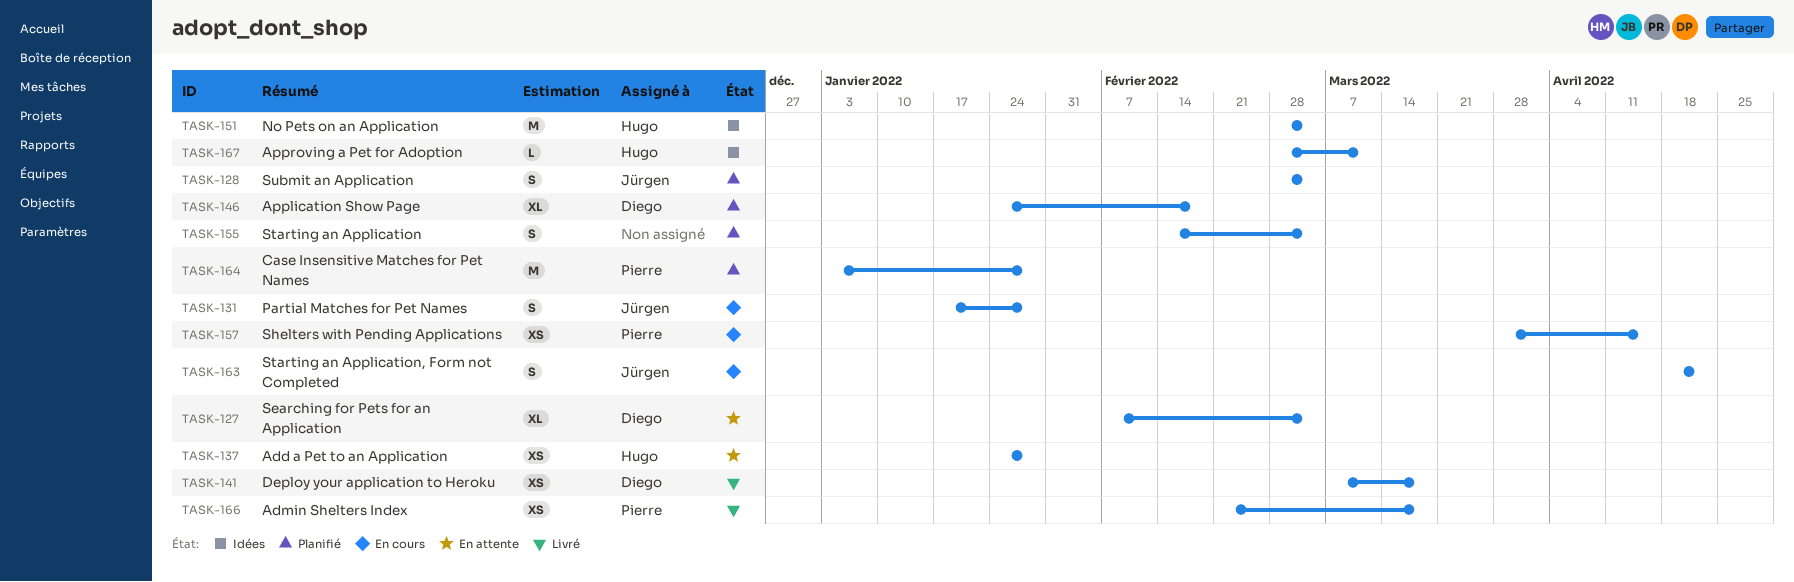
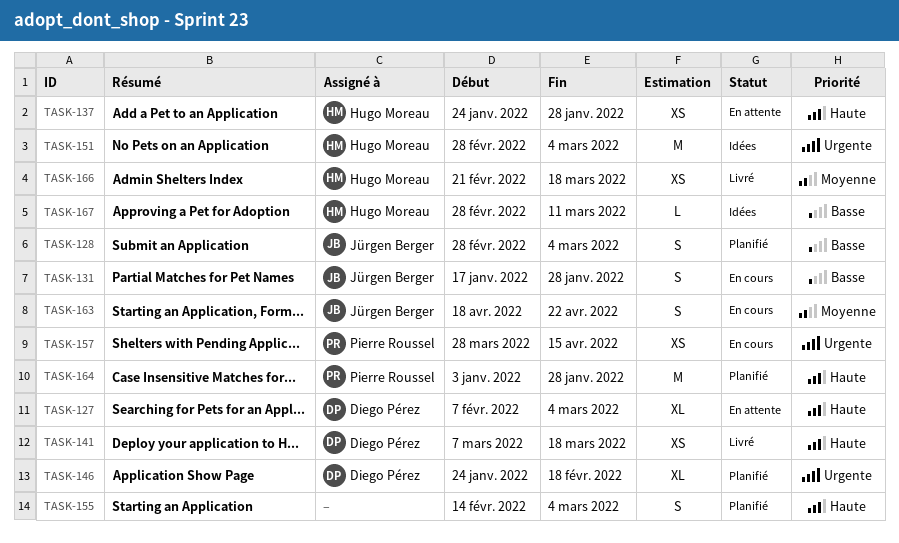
TASK-166, owner: Pierre Roussel -> Hugo Moreau

